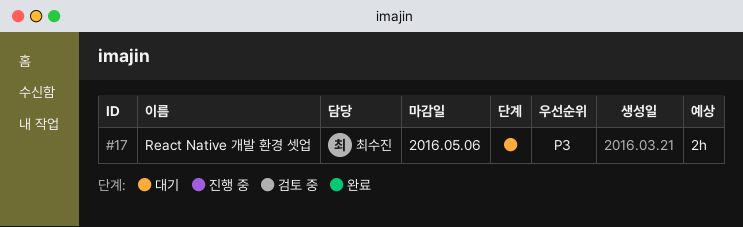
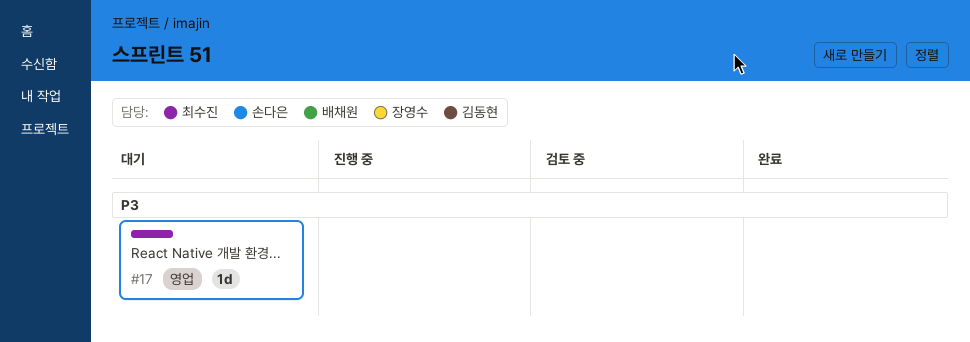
#17, estimate: 2h -> 1d

